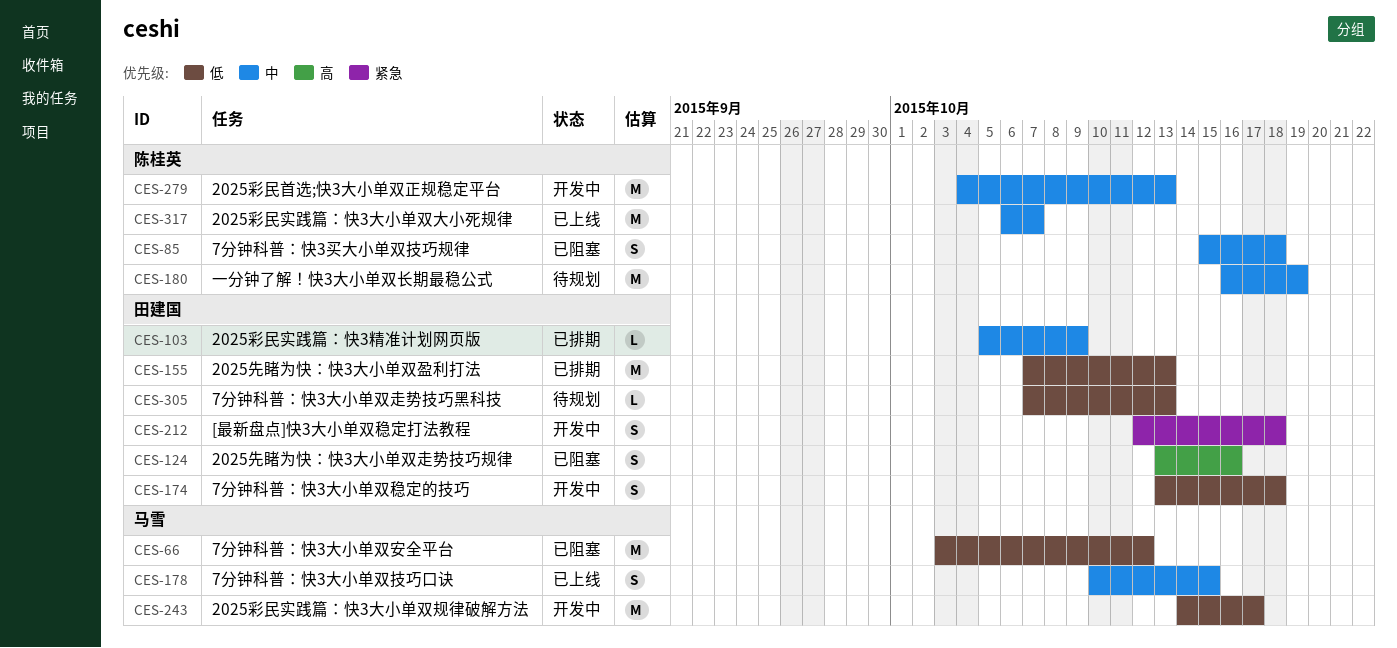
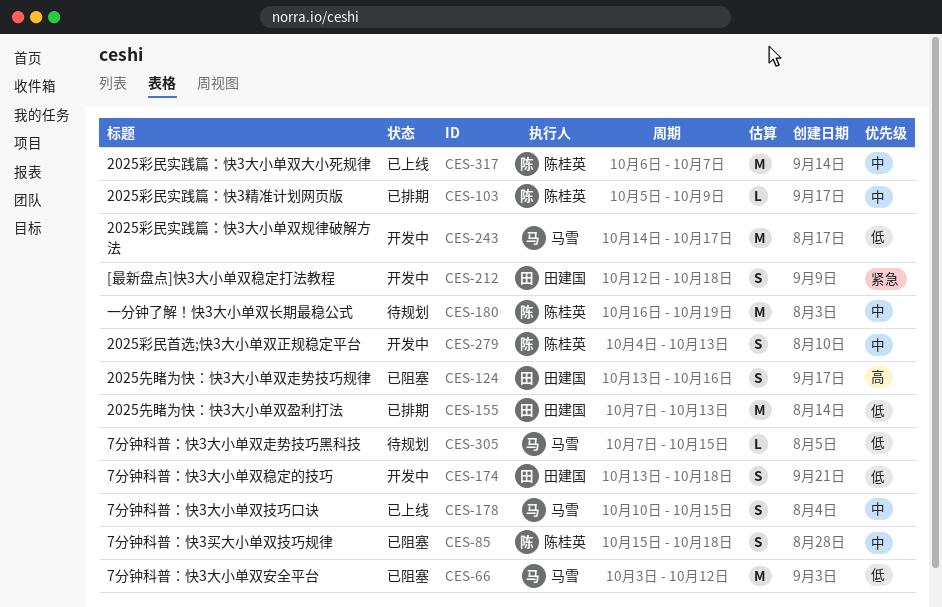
CES-103, owner: 田建国 -> 陈桂英
CES-279, estimate: M -> S
CES-305, owner: 田建国 -> 马雪
CES-305, due: Oct 13 -> Oct 15

